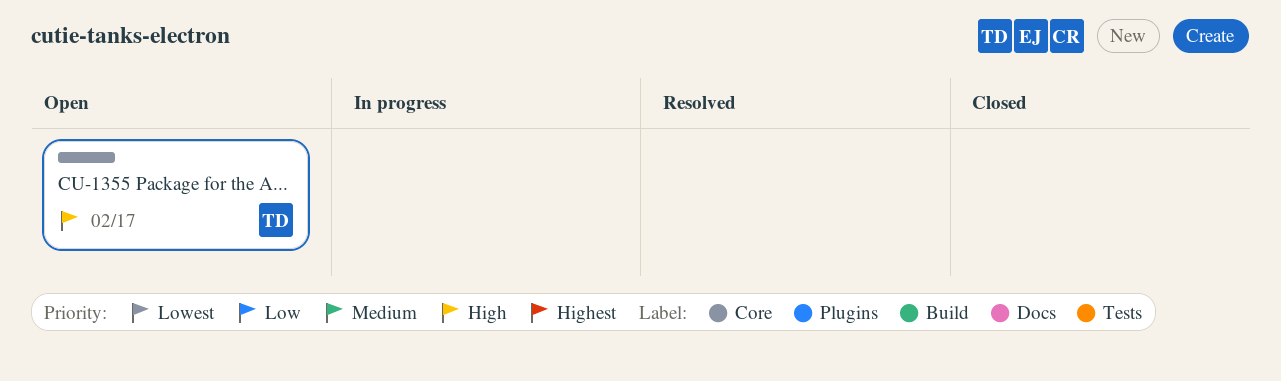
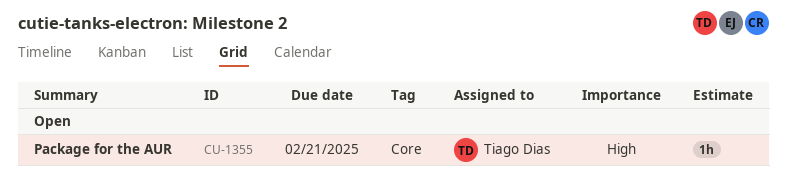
CU-1355, due: Feb 17 -> Feb 21

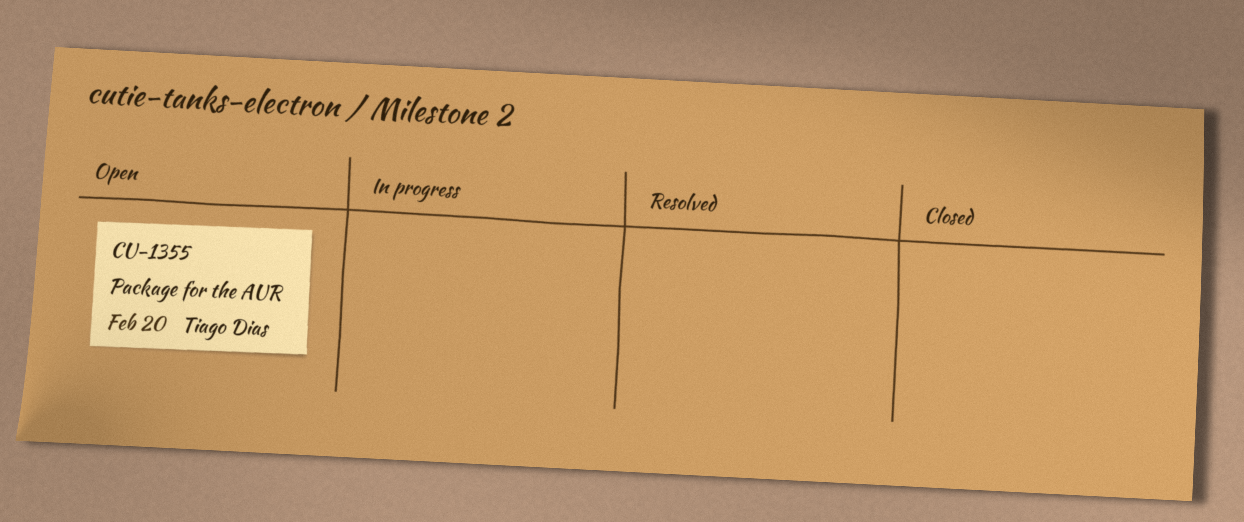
CU-1355, due: Feb 21 -> Feb 20

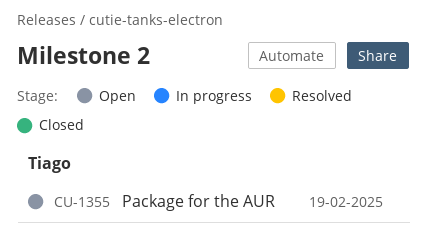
CU-1355, due: Feb 20 -> Feb 19

